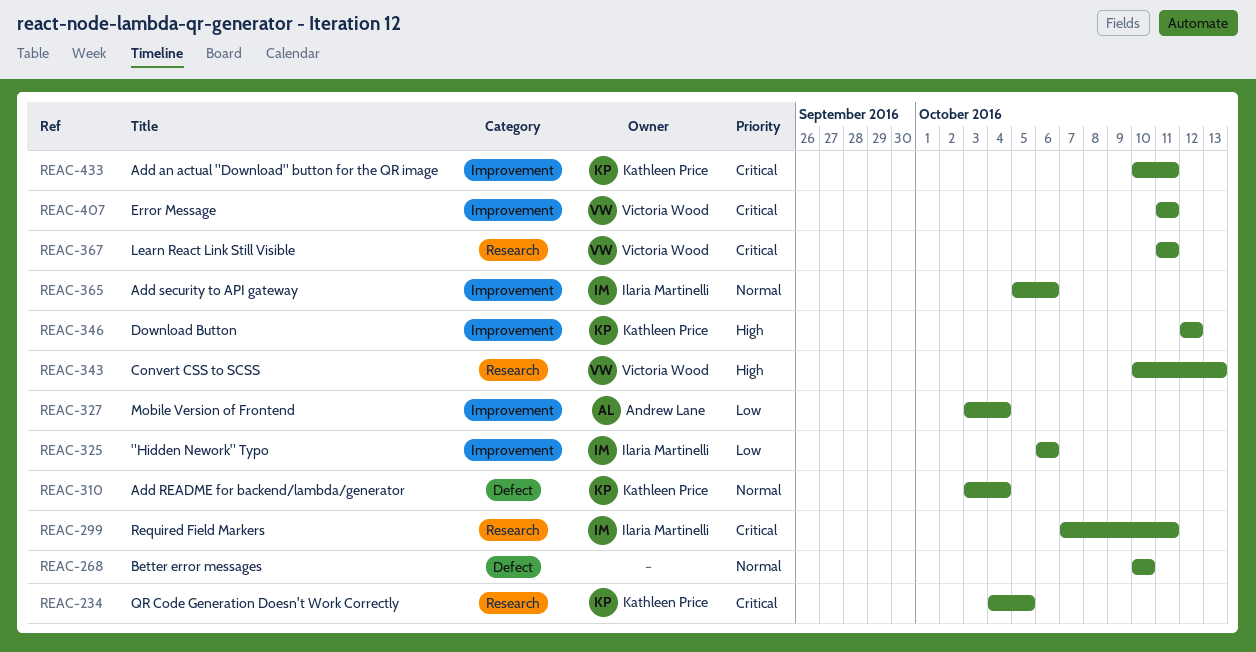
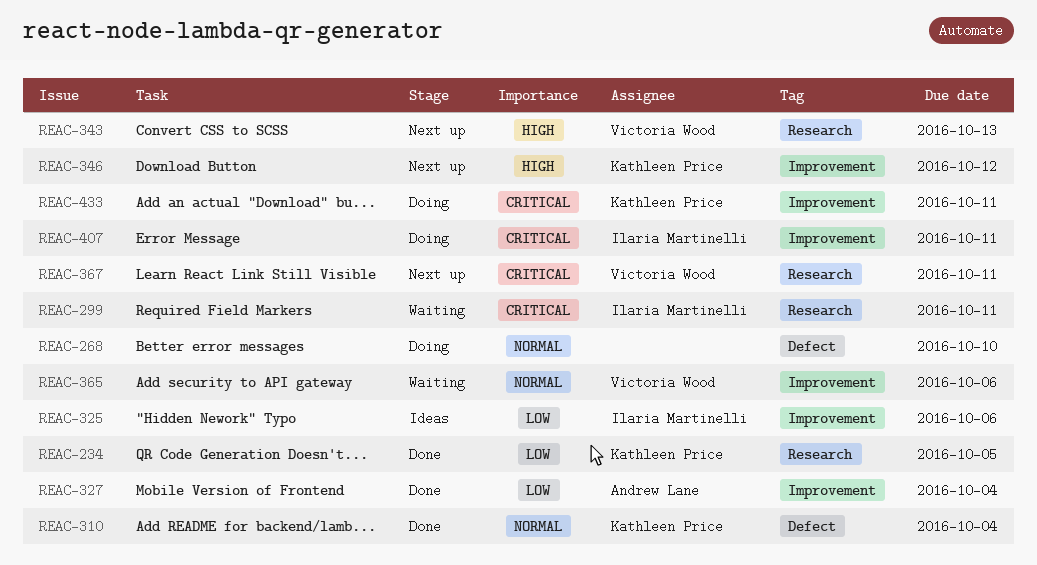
REAC-234, priority: Critical -> Low
REAC-365, owner: Ilaria Martinelli -> Victoria Wood
REAC-407, owner: Victoria Wood -> Ilaria Martinelli

